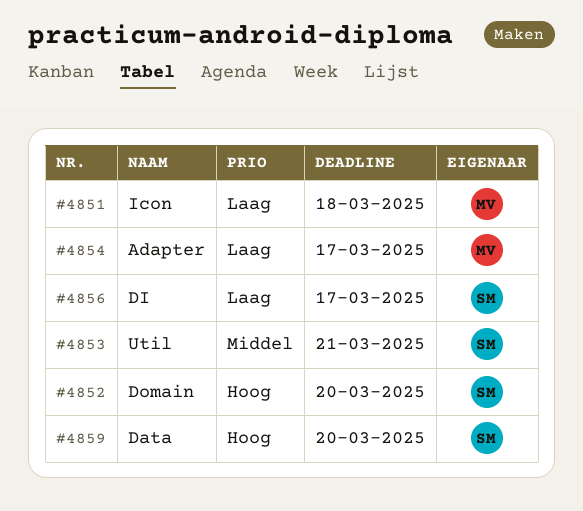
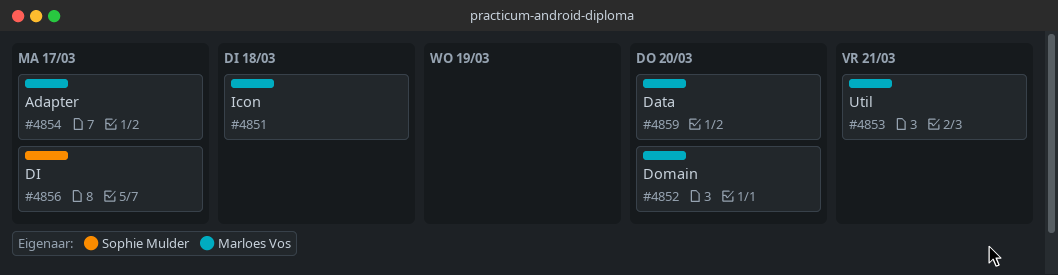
#4852, owner: Sophie Mulder -> Marloes Vos
#4853, owner: Sophie Mulder -> Marloes Vos
#4859, owner: Sophie Mulder -> Marloes Vos

